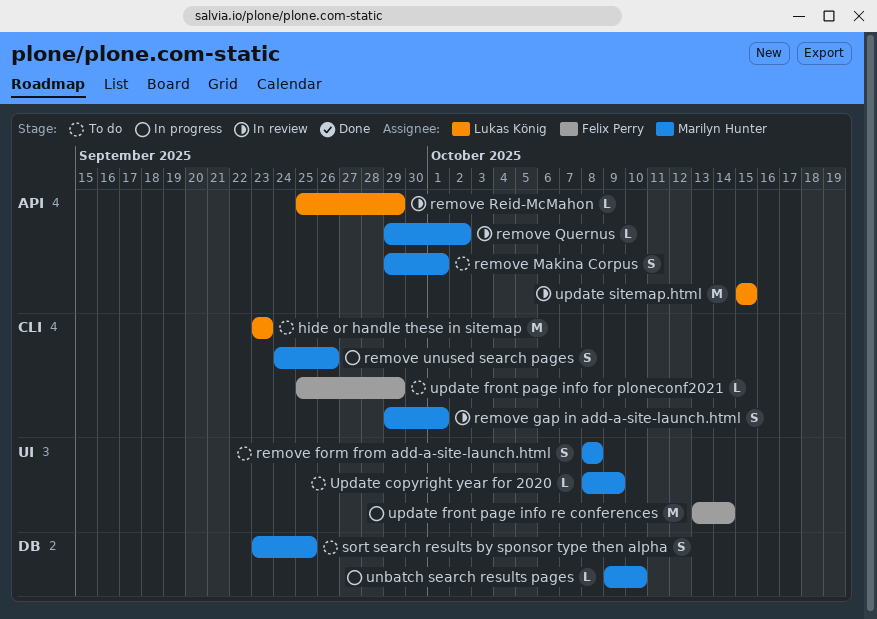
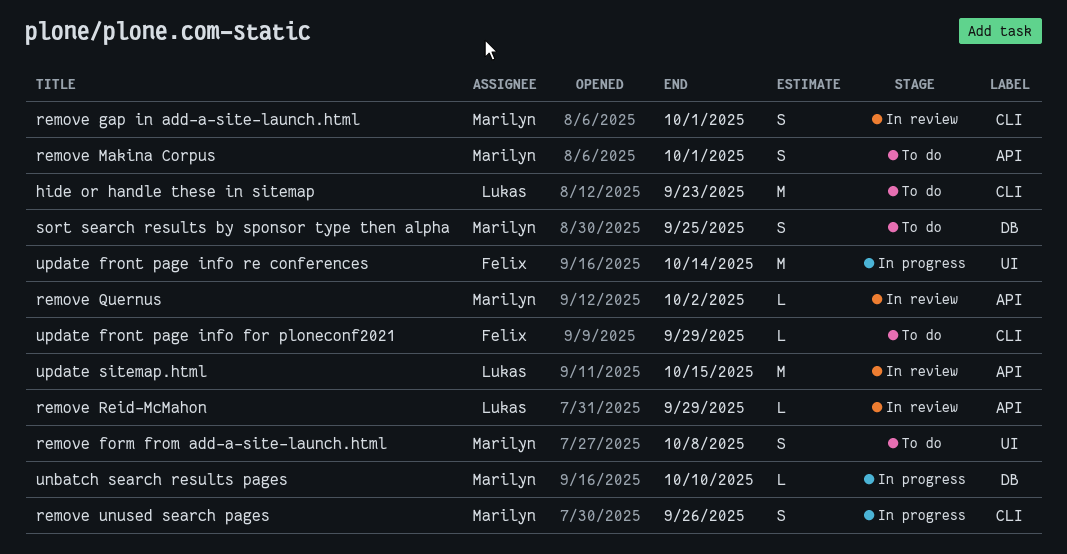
Update copyright year for 2020: present -> none

